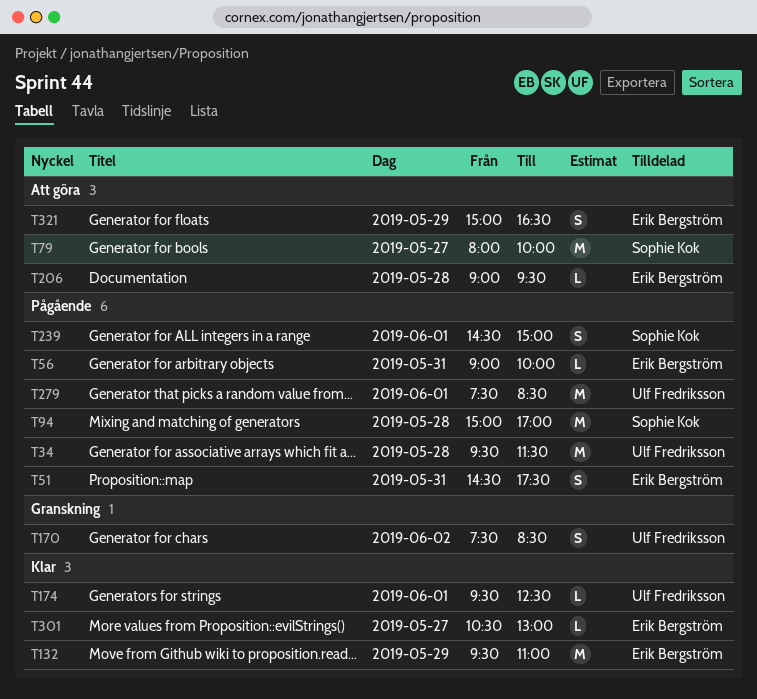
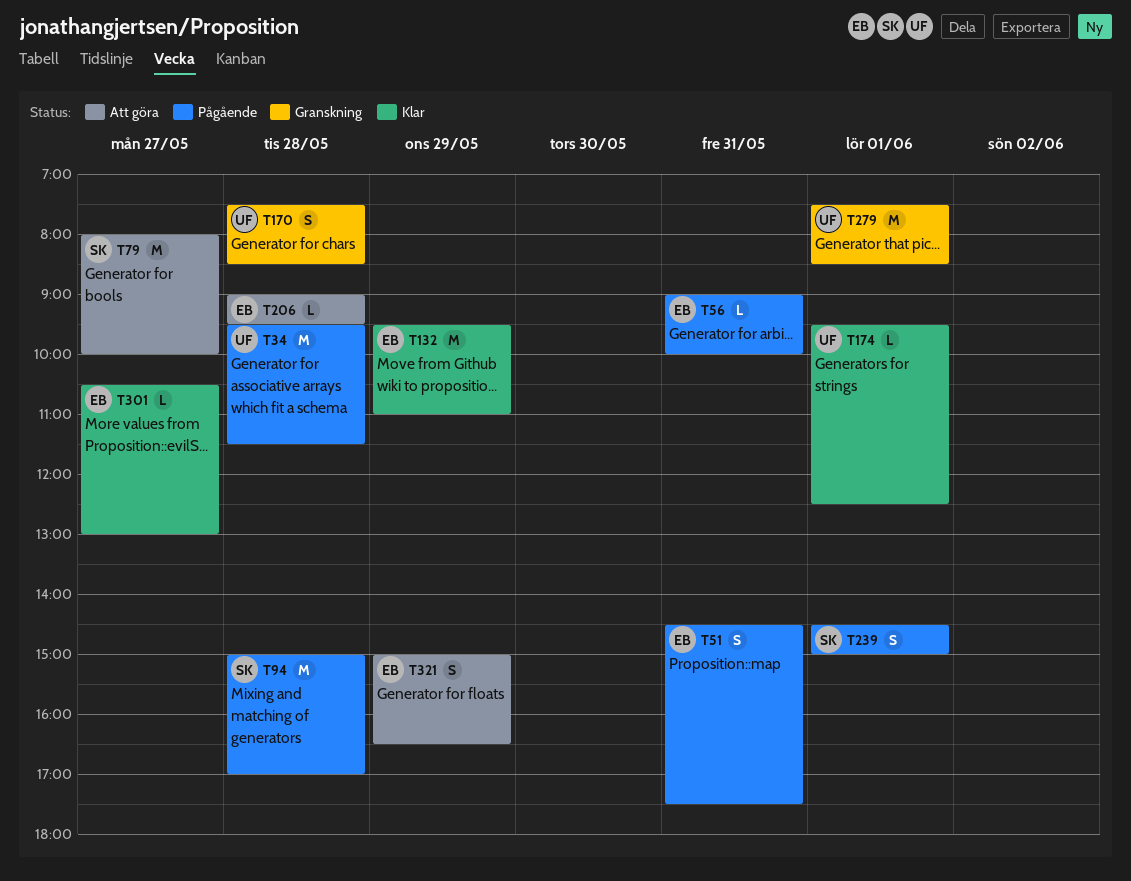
T170, day: Jun 2 -> May 28
T279, status: Pågående -> Granskning

